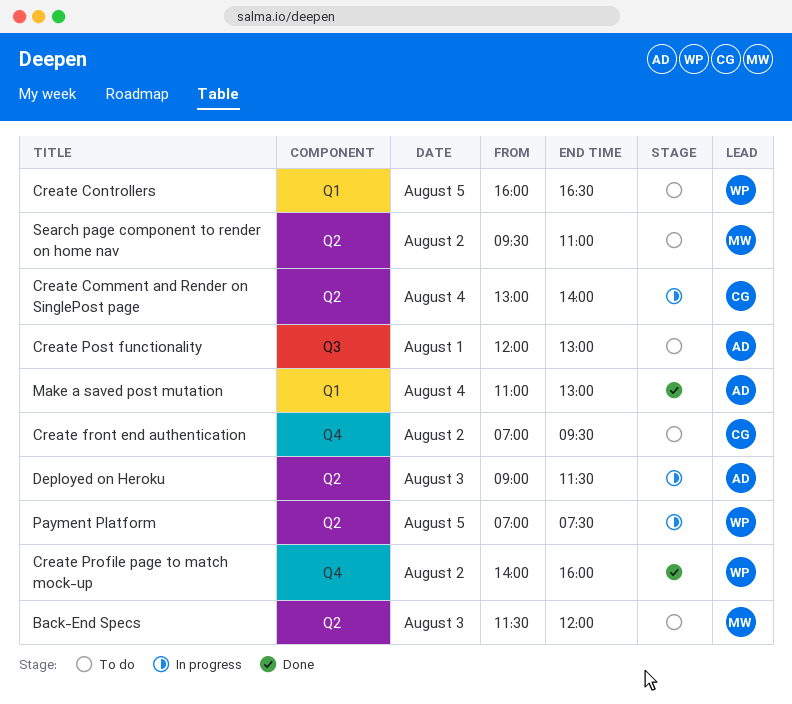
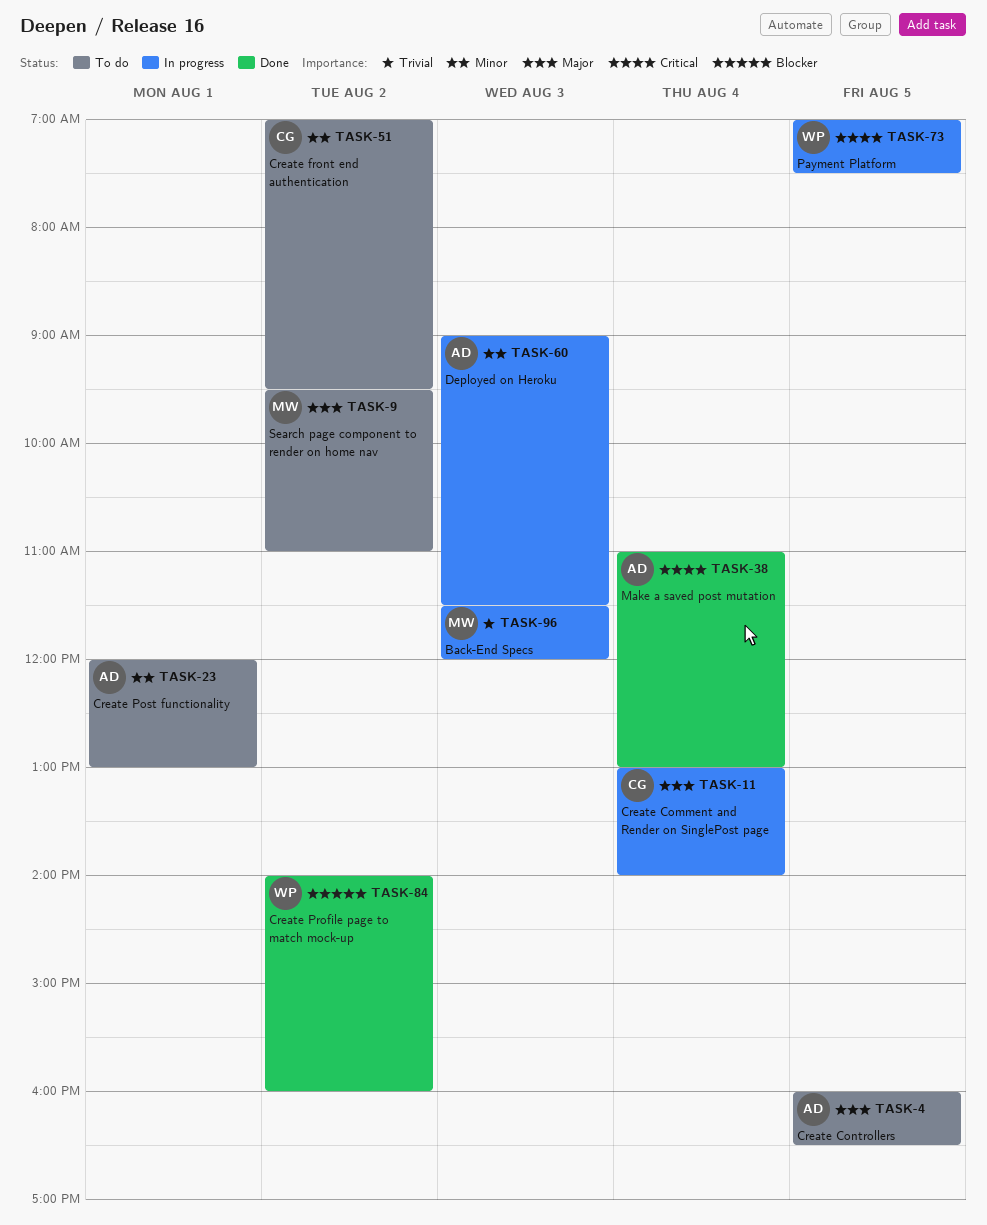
Back-End Specs, status: To do -> In progress
Create Controllers, owner: WP -> AD

